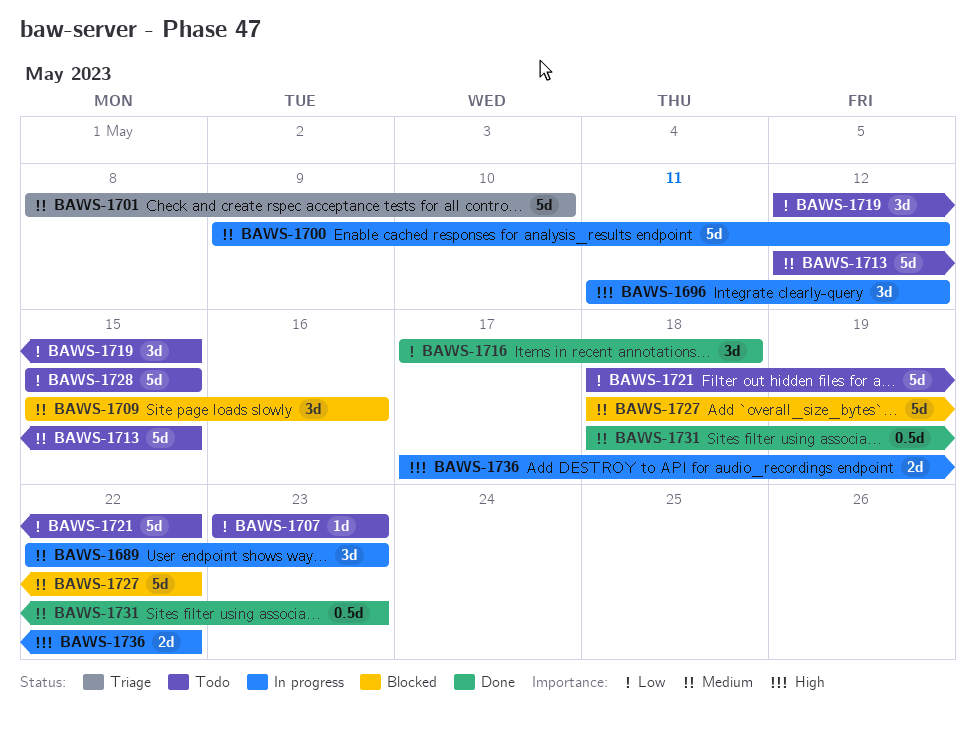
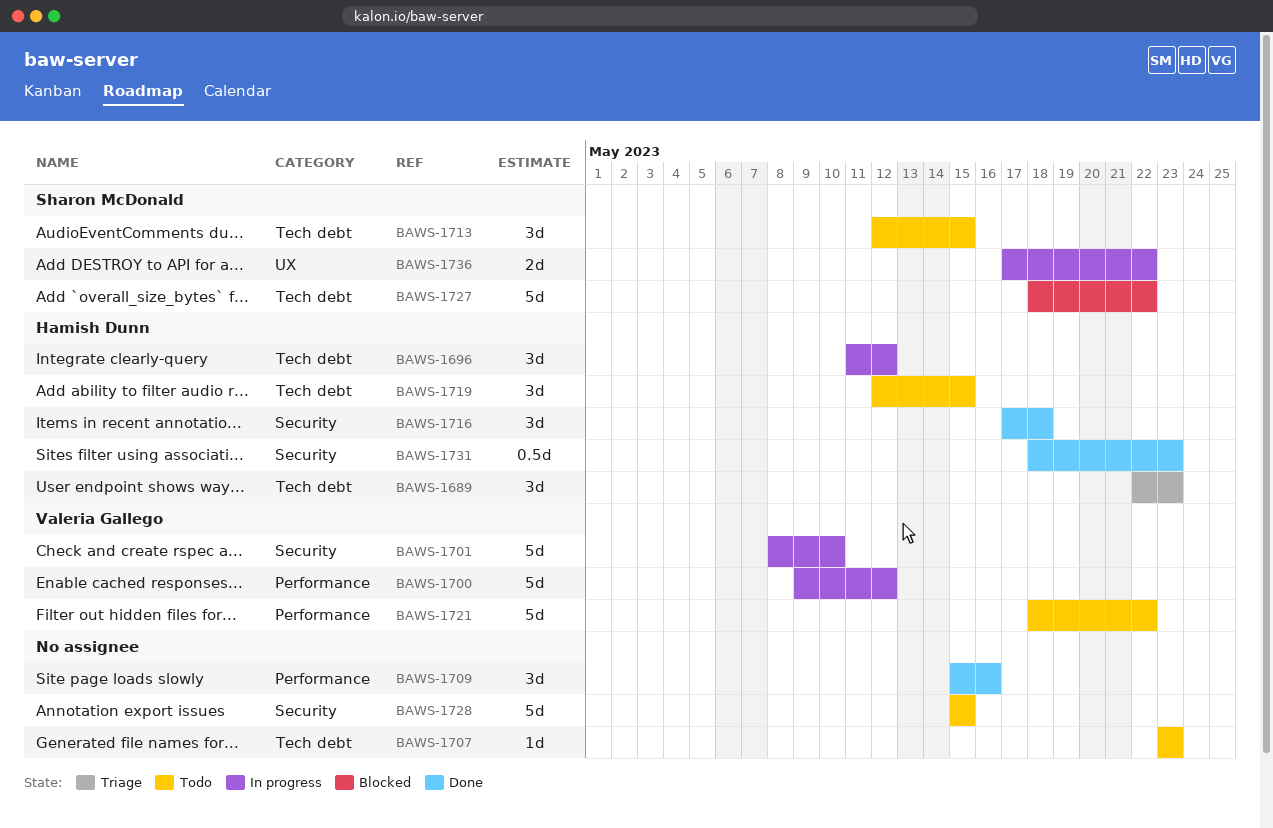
BAWS-1689, status: In progress -> Triage
BAWS-1701, status: Triage -> In progress
BAWS-1709, status: Blocked -> Done
BAWS-1713, estimate: 5d -> 3d

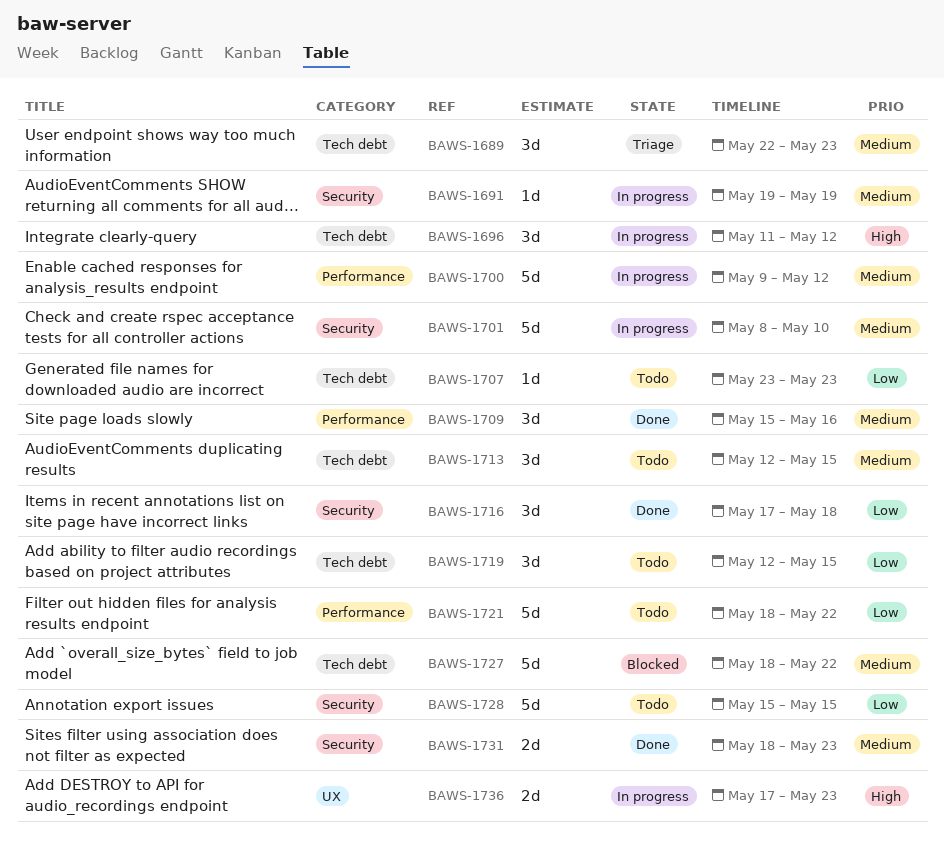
BAWS-1691: none -> present
BAWS-1731, estimate: 0.5d -> 2d
BAWS-1736, due: May 22 -> May 23

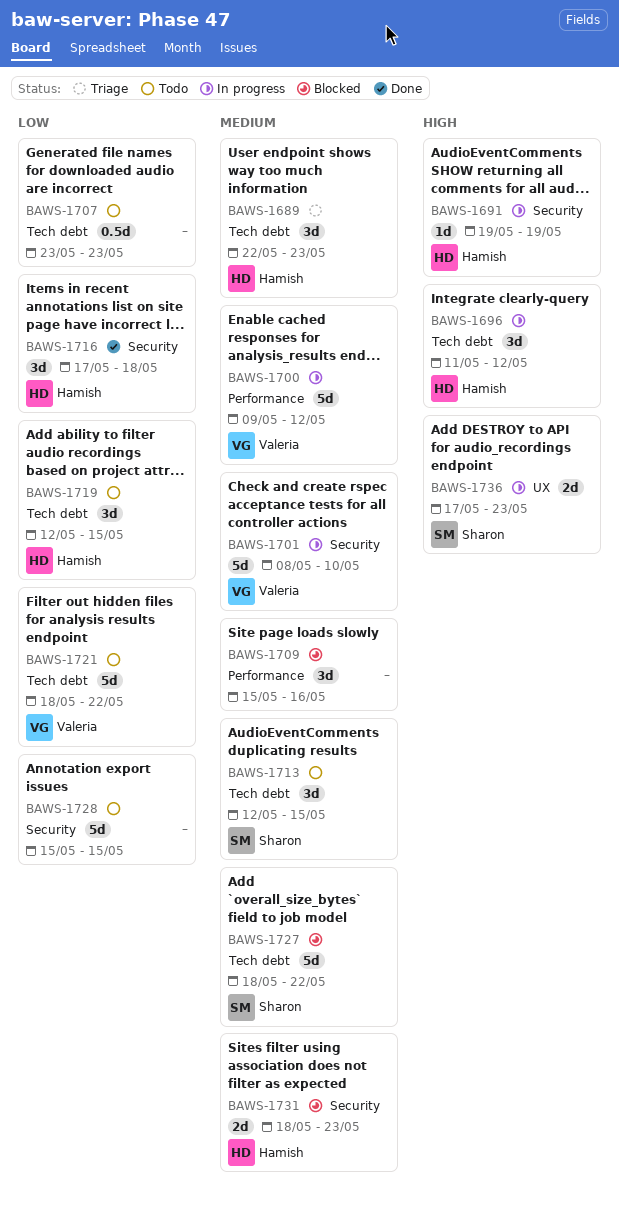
BAWS-1691, priority: Medium -> High
BAWS-1707, estimate: 1d -> 0.5d
BAWS-1709, status: Done -> Blocked
BAWS-1721, label: Performance -> Tech debt
BAWS-1731, status: Done -> Blocked

